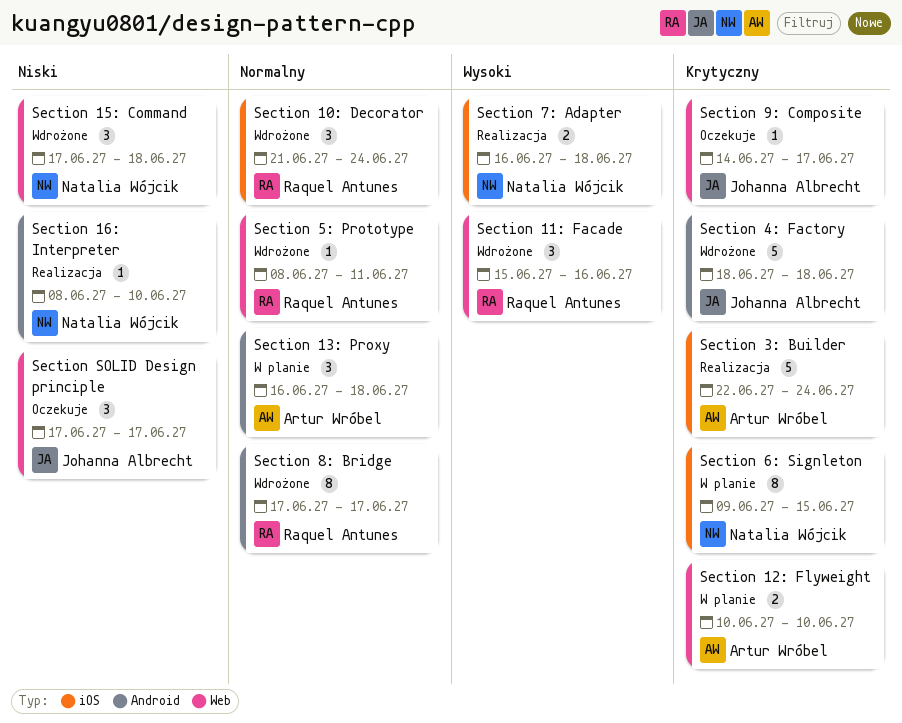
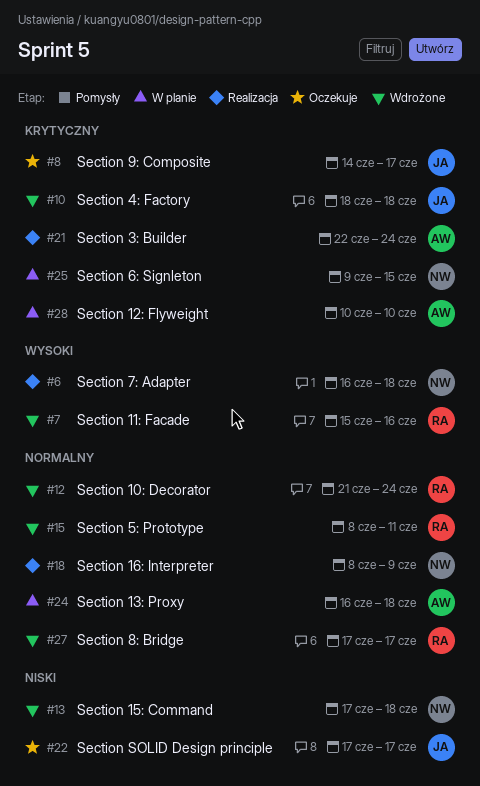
Section 16: Interpreter, priority: Niski -> Normalny
Section 16: Interpreter, due: Jun 10 -> Jun 9

